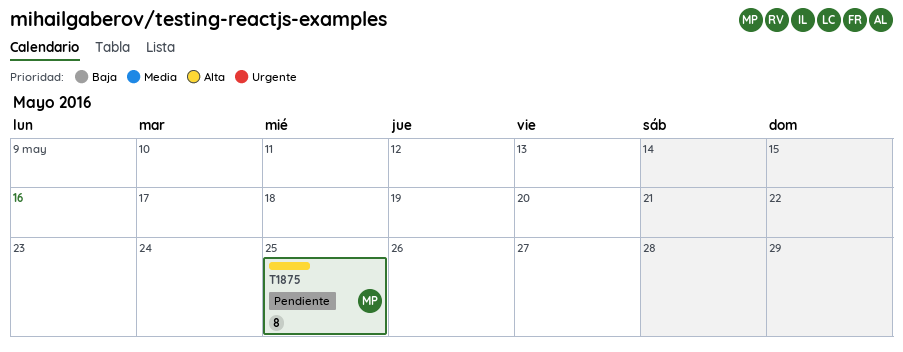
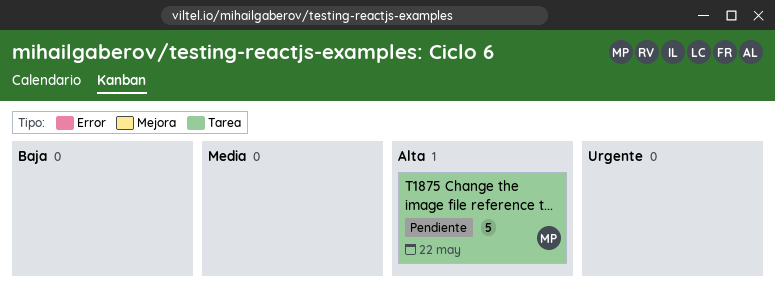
T1875, estimate: 8 -> 5
T1875, due: May 25 -> May 22

